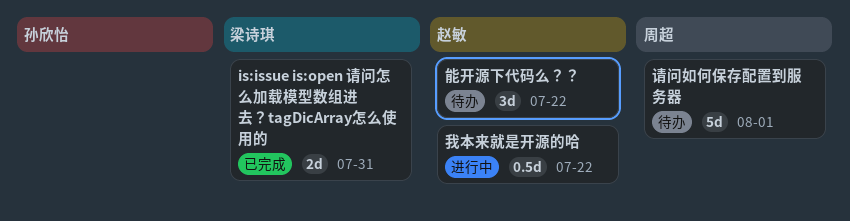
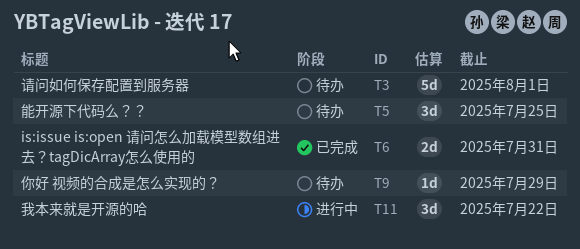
你好 视频的合成是怎么实现的？: none -> present
我本来就是开源的哈, estimate: 0.5d -> 3d
能开源下代码么？？, due: Jul 22 -> Jul 25

